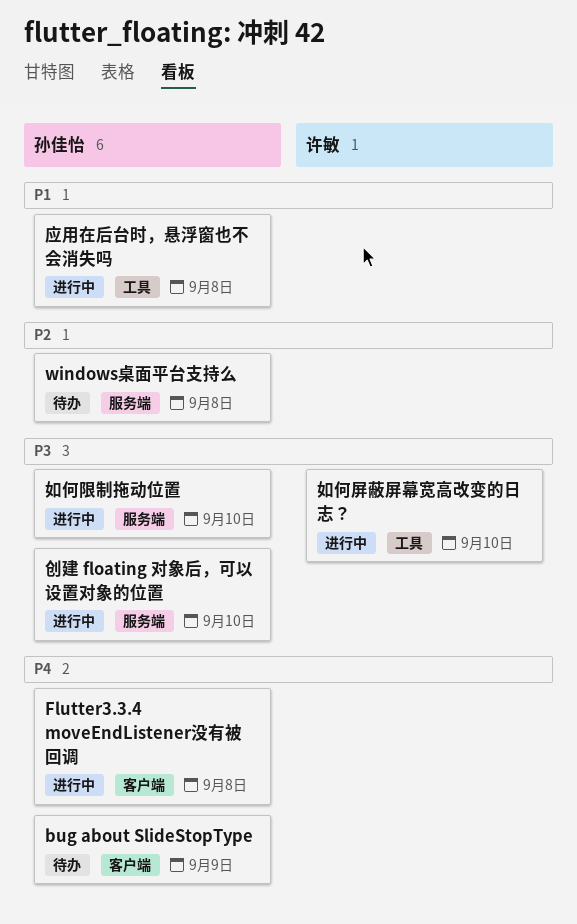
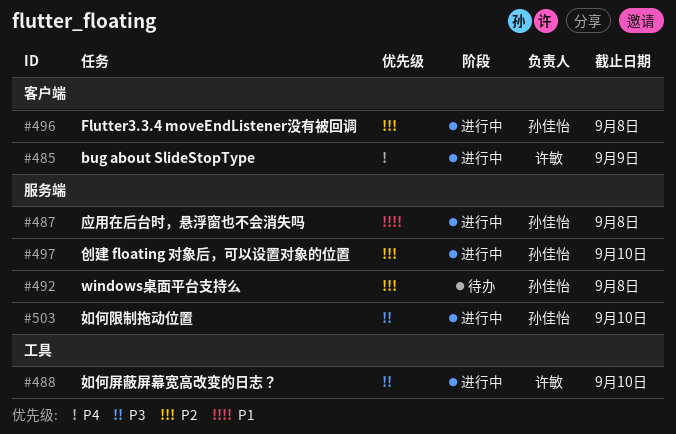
bug about SlideStopType, status: 待办 -> 进行中
bug about SlideStopType, owner: 孙佳怡 -> 许敏
Flutter3.3.4 moveEndListener没有被回调, priority: P4 -> P2
创建 floating 对象后，可以设置对象的位置, priority: P3 -> P2
应用在后台时，悬浮窗也不会消失吗, label: 工具 -> 服务端

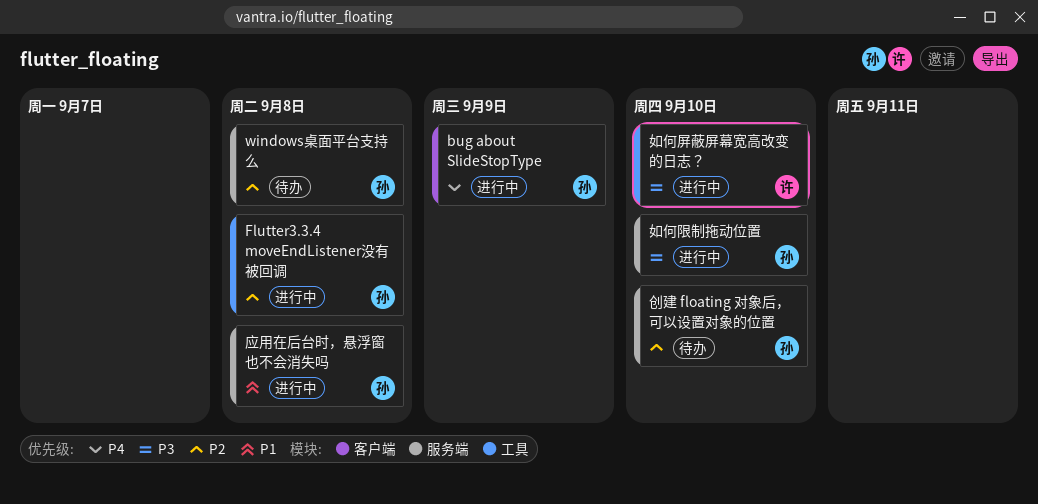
bug about SlideStopType, owner: 许敏 -> 孙佳怡
Flutter3.3.4 moveEndListener没有被回调, label: 客户端 -> 工具
创建 floating 对象后，可以设置对象的位置, status: 进行中 -> 待办

